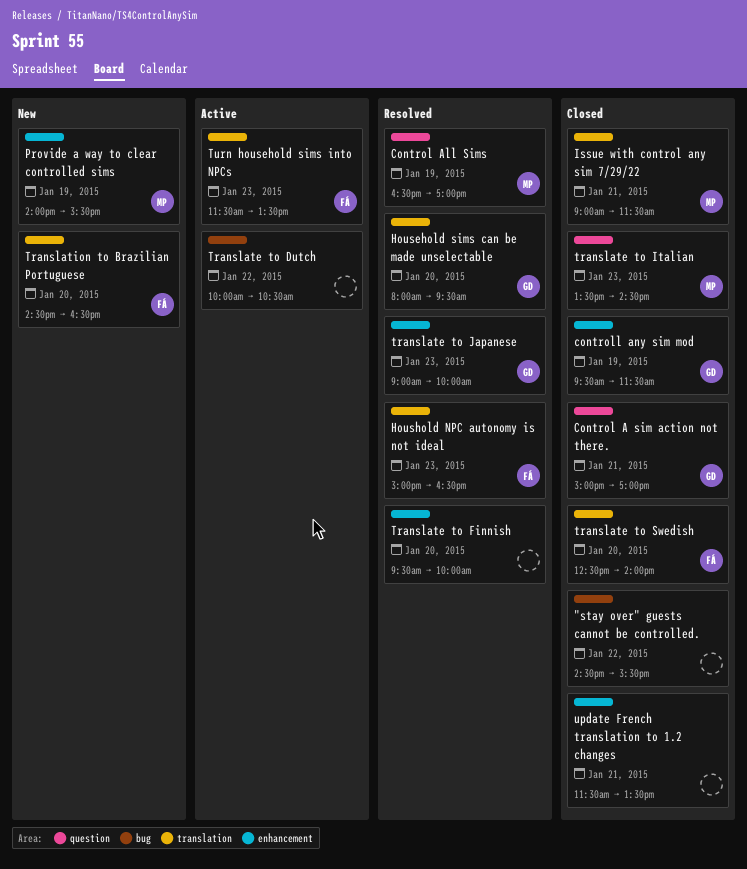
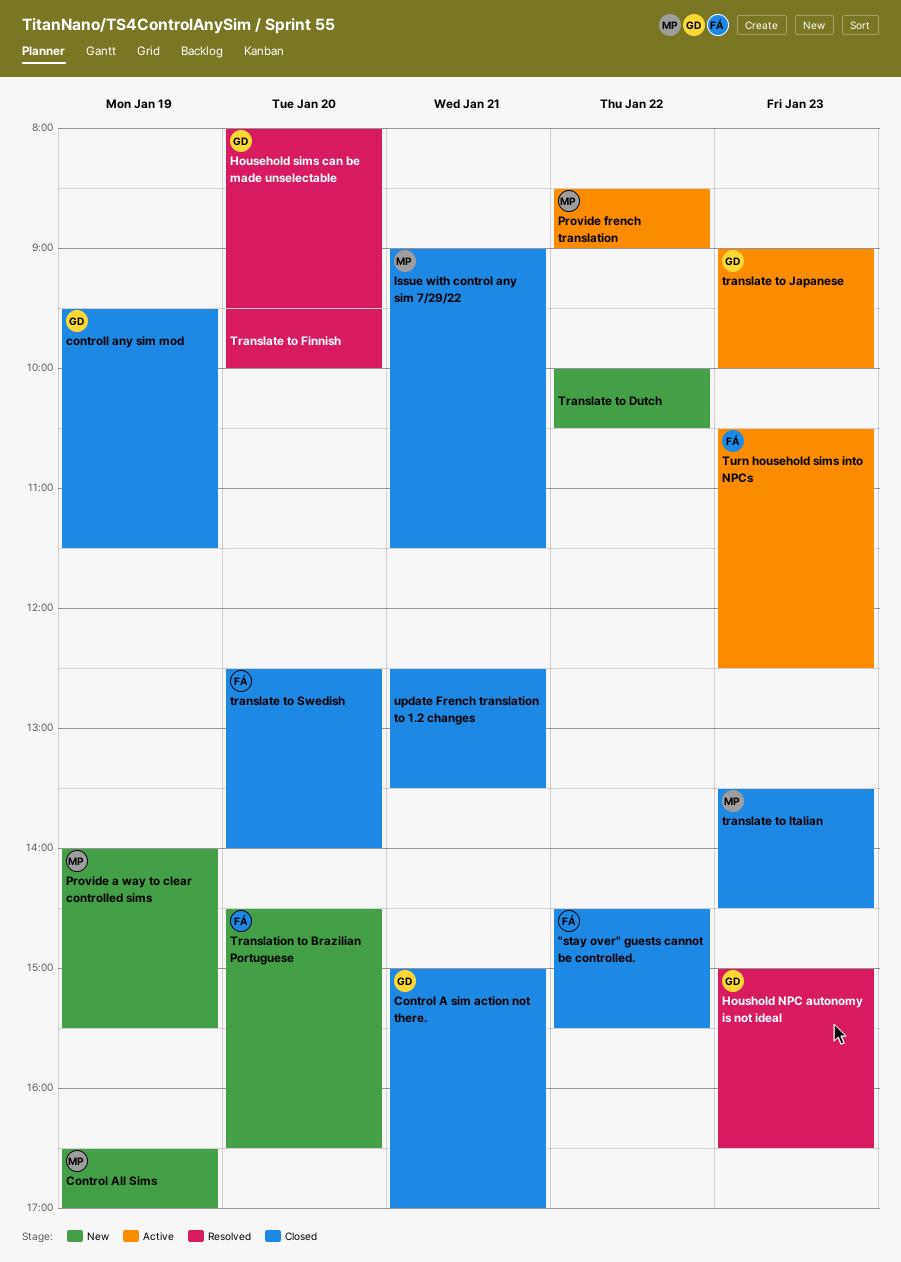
"stay over" guests cannot be controlled., owner: none -> FÁ
Control All Sims, status: Resolved -> New
Houshold NPC autonomy is not ideal, owner: FÁ -> GD
Provide french translation: none -> present
Translate to Dutch, status: Active -> New
translate to Japanese, status: Resolved -> Active
Turn household sims into NPCs, begins: 11:30 -> 10:30
Turn household sims into NPCs, ends: 13:30 -> 12:30
update French translation to 1.2 changes, begins: 11:30 -> 12:30

